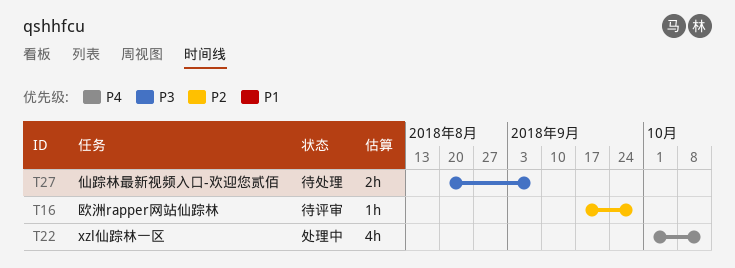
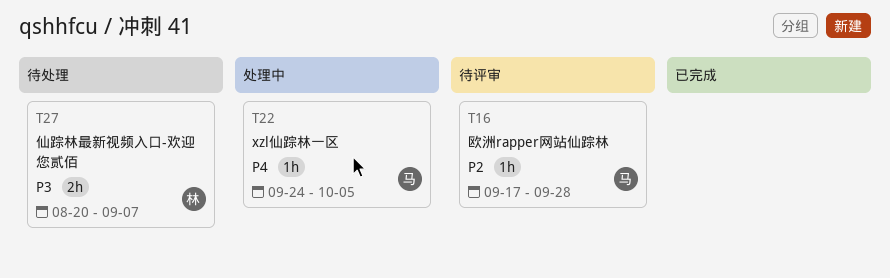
T22, estimate: 4h -> 1h
T22, start: Oct 1 -> Sep 24
T22, due: Oct 12 -> Oct 5

